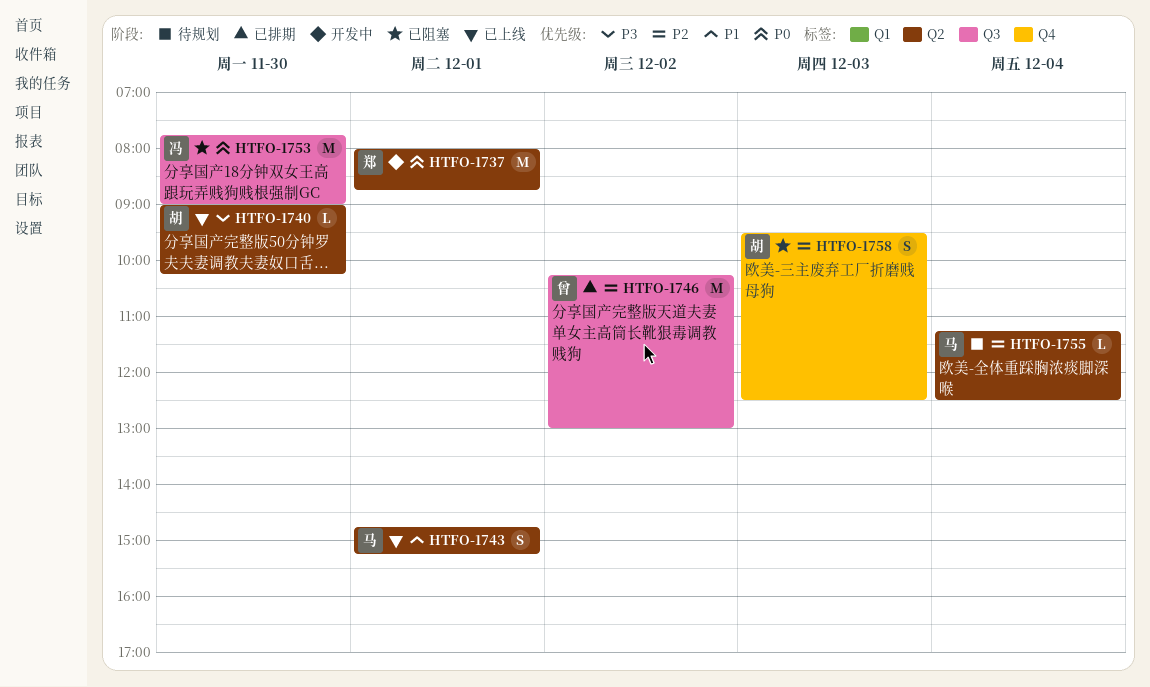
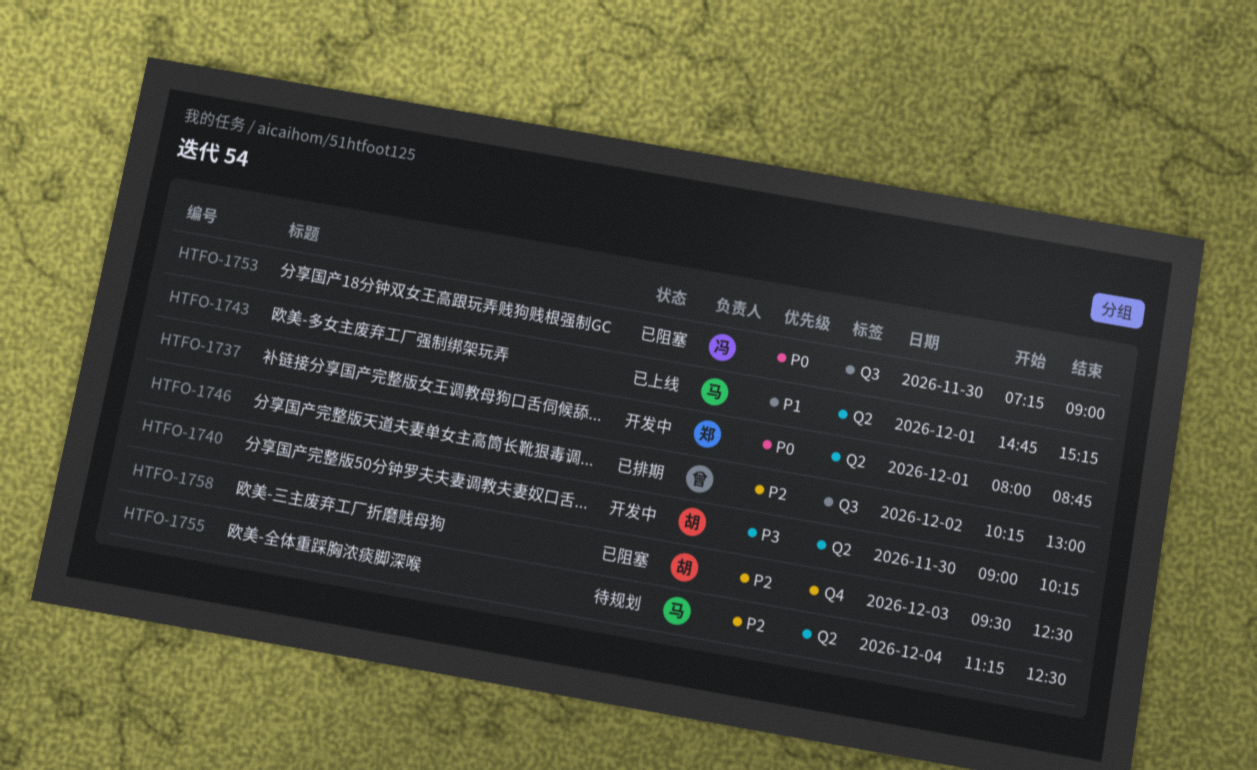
HTFO-1740, status: 已上线 -> 开发中
HTFO-1753, begins: 07:45 -> 07:15

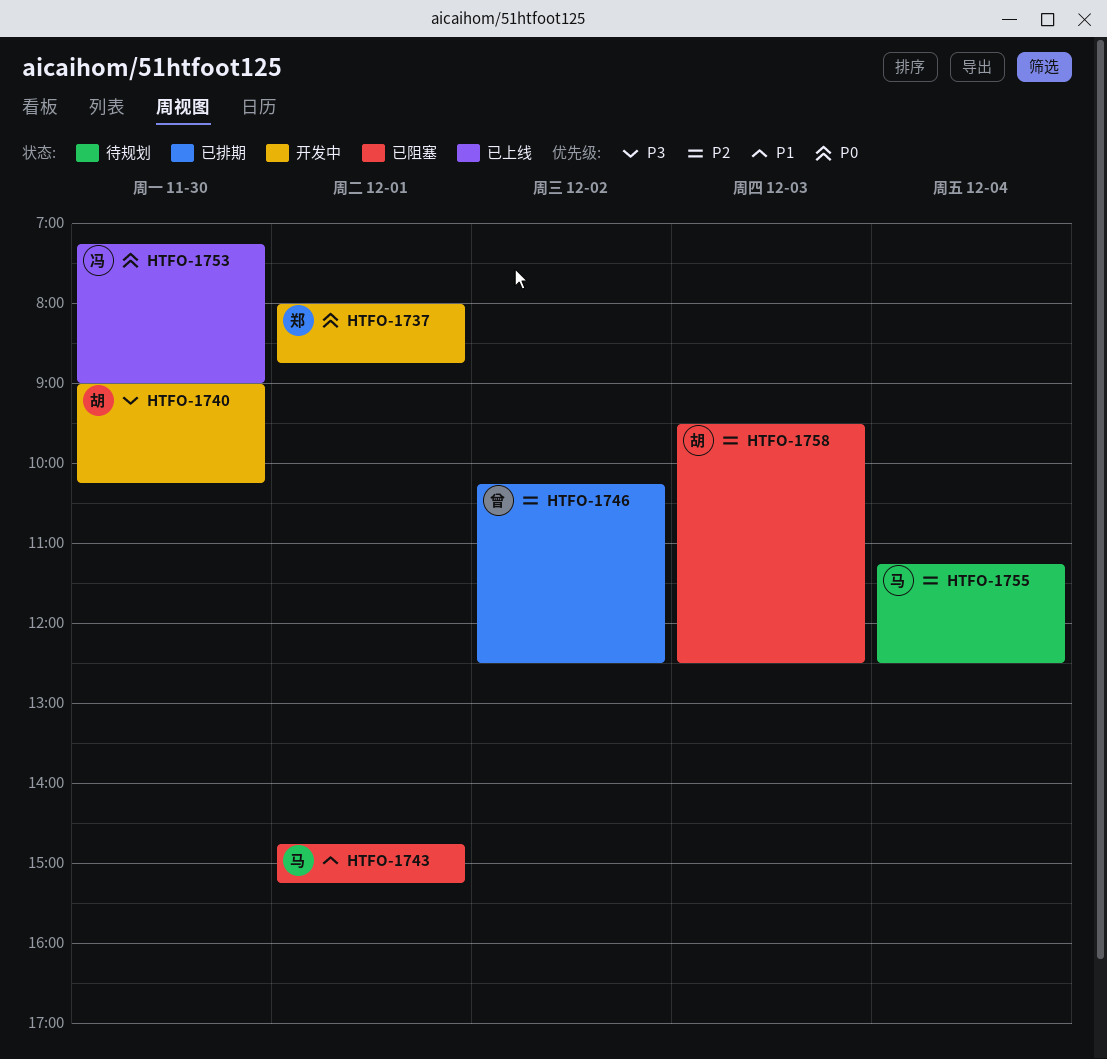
HTFO-1743, status: 已上线 -> 已阻塞
HTFO-1746, ends: 13:00 -> 12:30
HTFO-1753, status: 已阻塞 -> 已上线

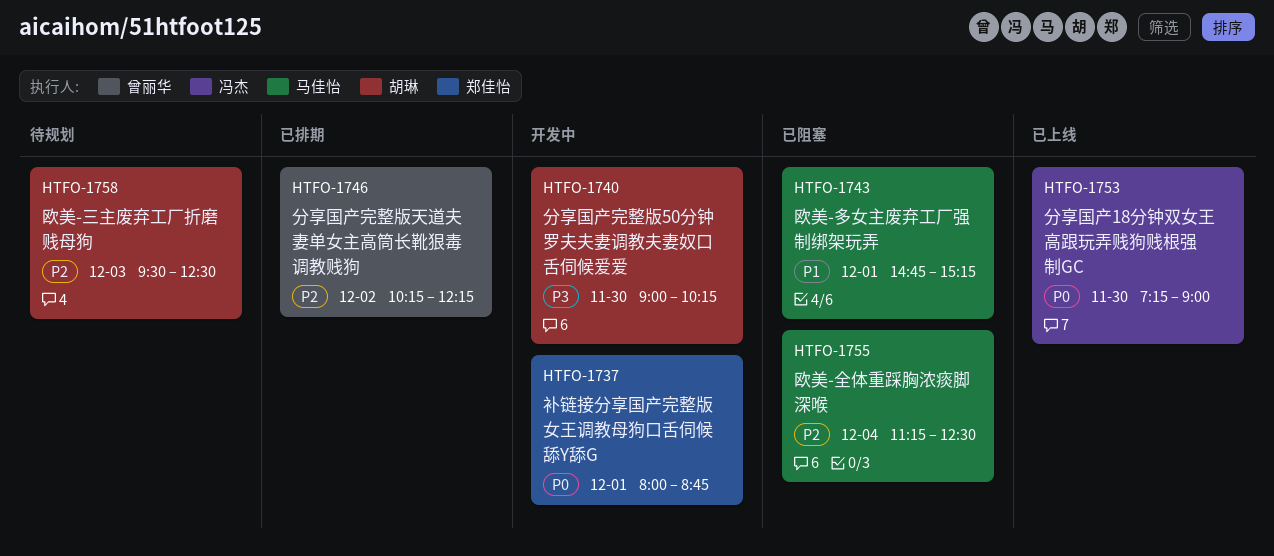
HTFO-1746, ends: 12:30 -> 12:15
HTFO-1755, status: 待规划 -> 已阻塞
HTFO-1758, status: 已阻塞 -> 待规划

